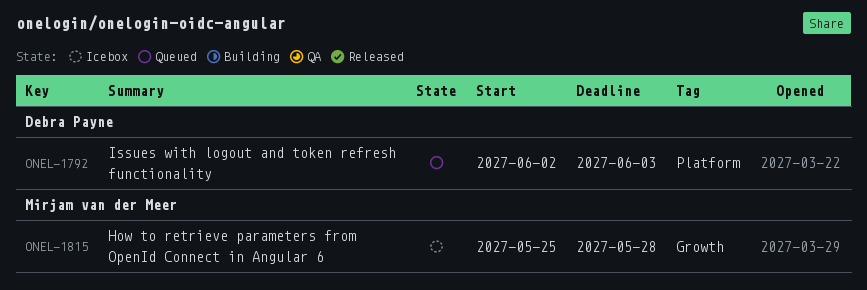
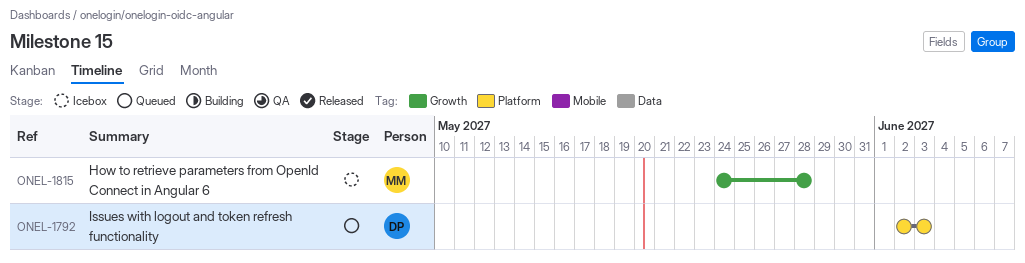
ONEL-1815, start: May 25 -> May 24

